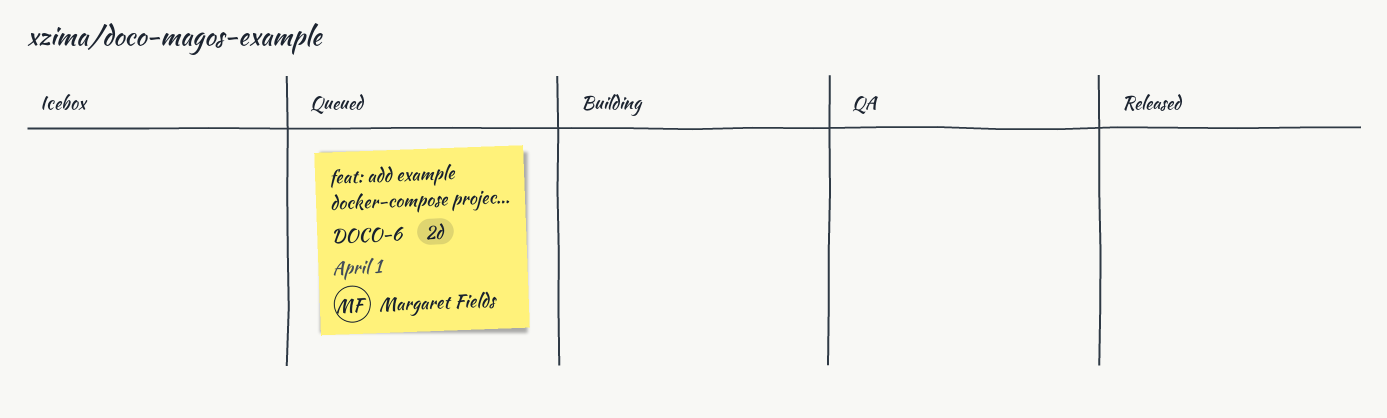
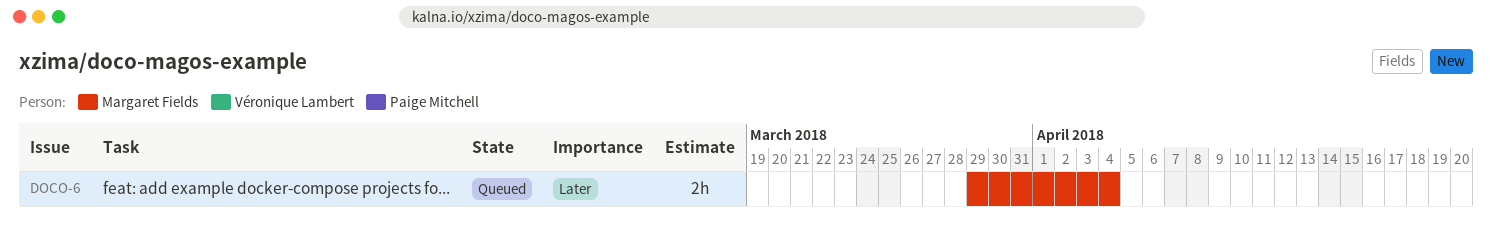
DOCO-6, estimate: 2d -> 2h
DOCO-6, due: Apr 1 -> Apr 4

